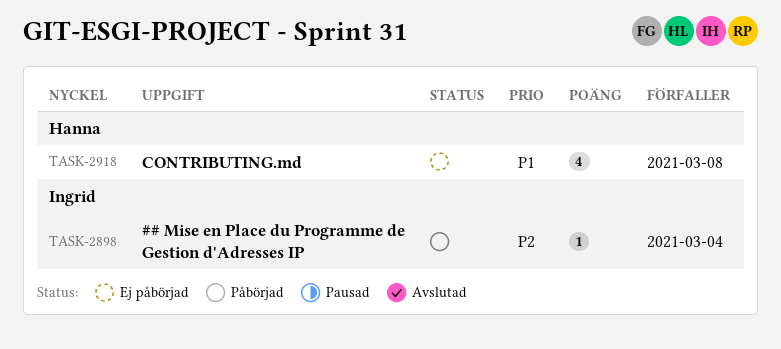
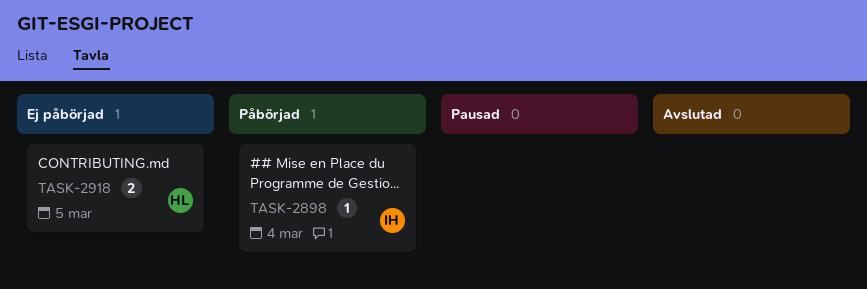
TASK-2918, estimate: 4 -> 2
TASK-2918, due: Mar 8 -> Mar 5

